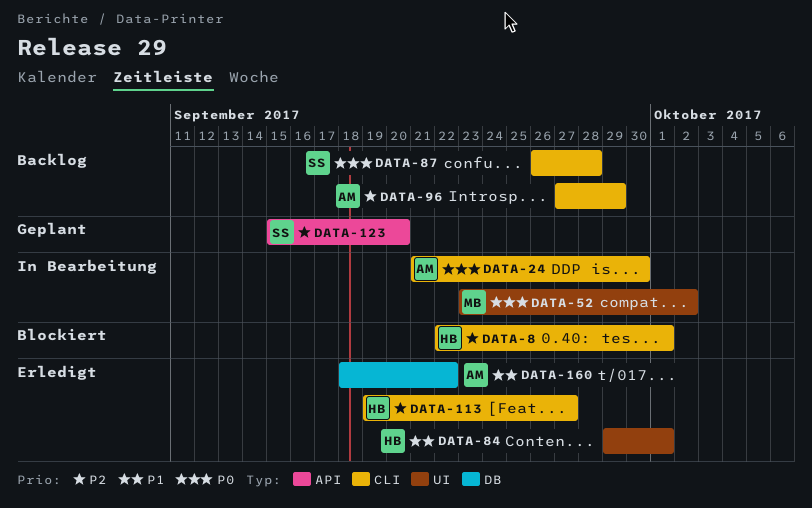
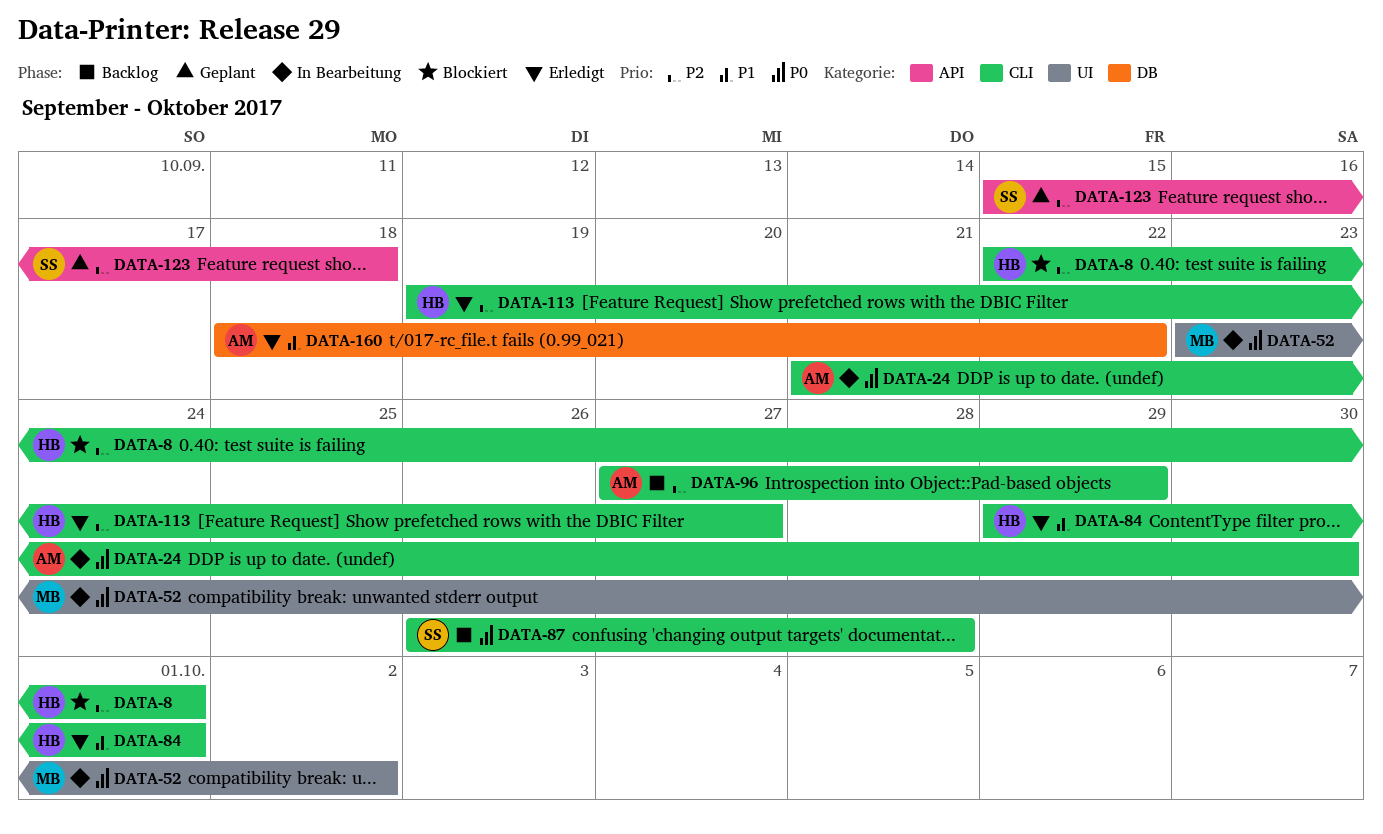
DATA-84, label: UI -> CLI
DATA-123, due: Sep 20 -> Sep 18

